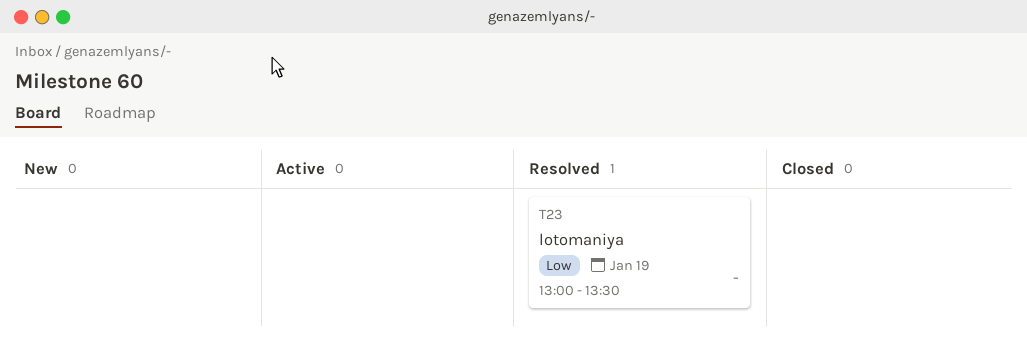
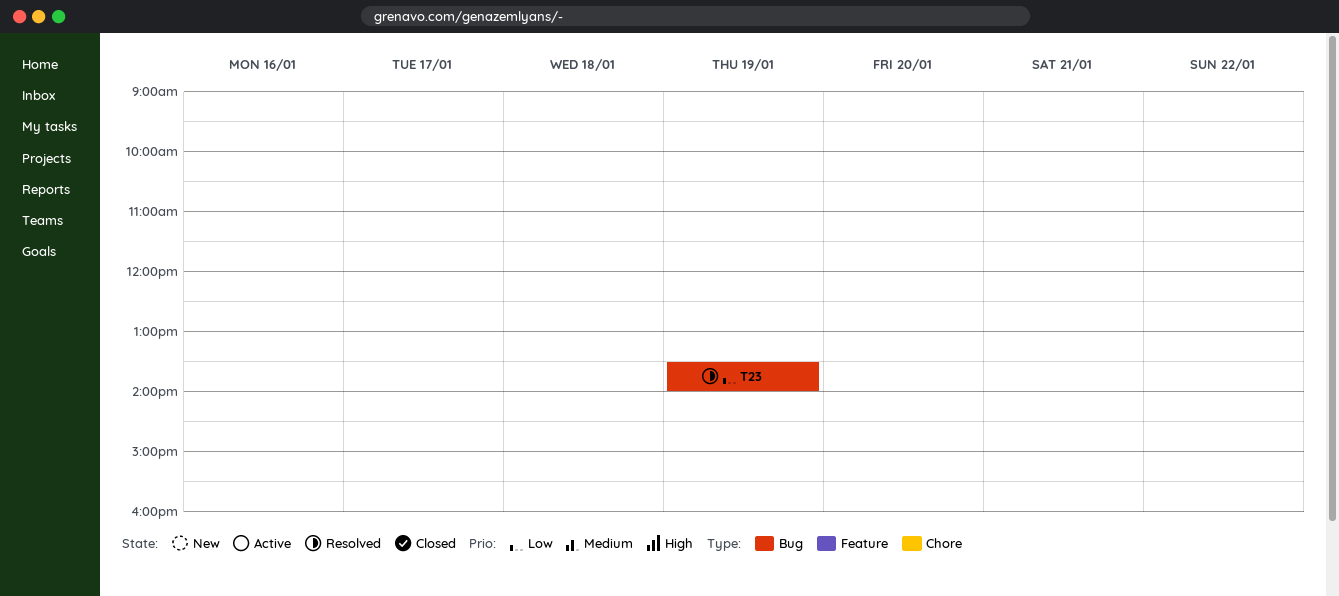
T23, begins: 13:00 -> 13:30
T23, ends: 13:30 -> 14:00

